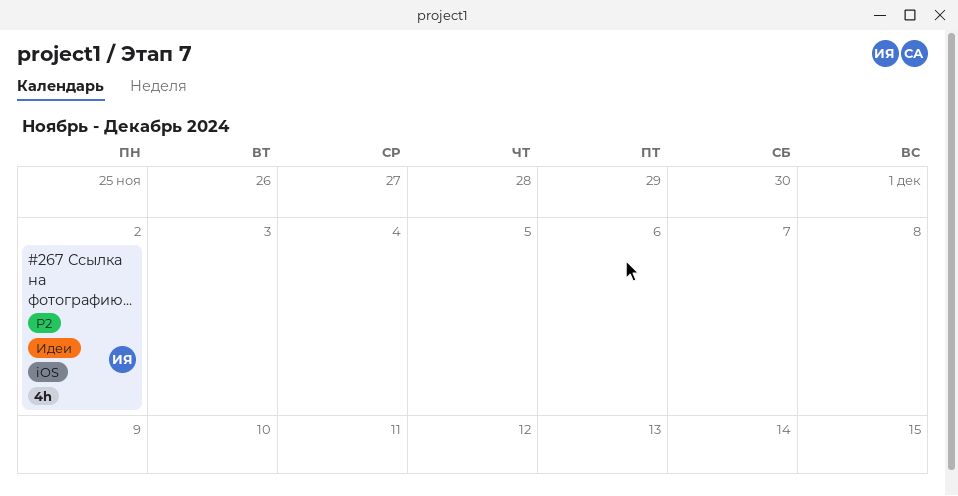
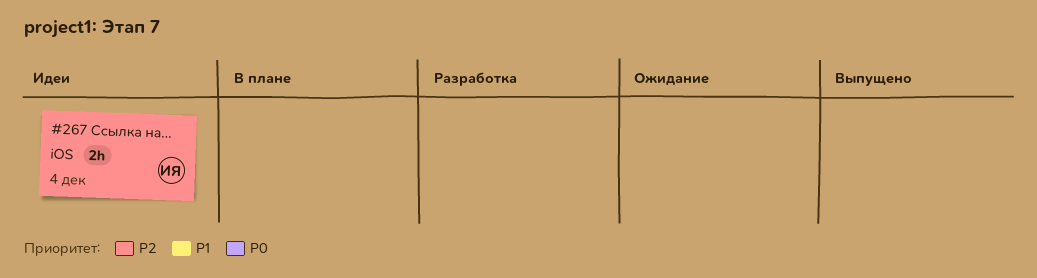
#267, estimate: 4h -> 2h
#267, due: Dec 2 -> Dec 4

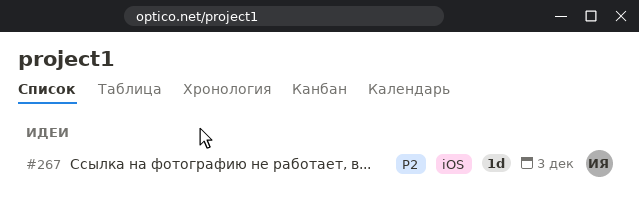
#267, estimate: 2h -> 1d
#267, due: Dec 4 -> Dec 3

